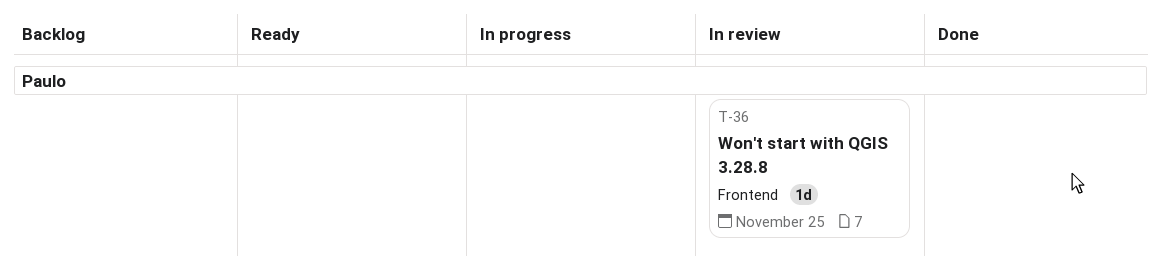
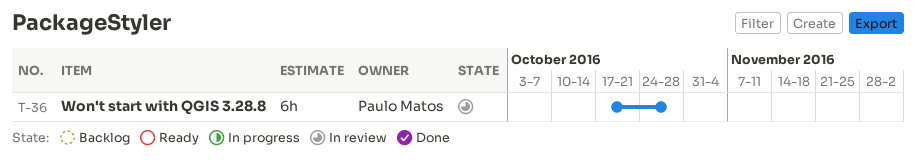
T-36, estimate: 1d -> 6h
T-36, due: Nov 25 -> Oct 28

